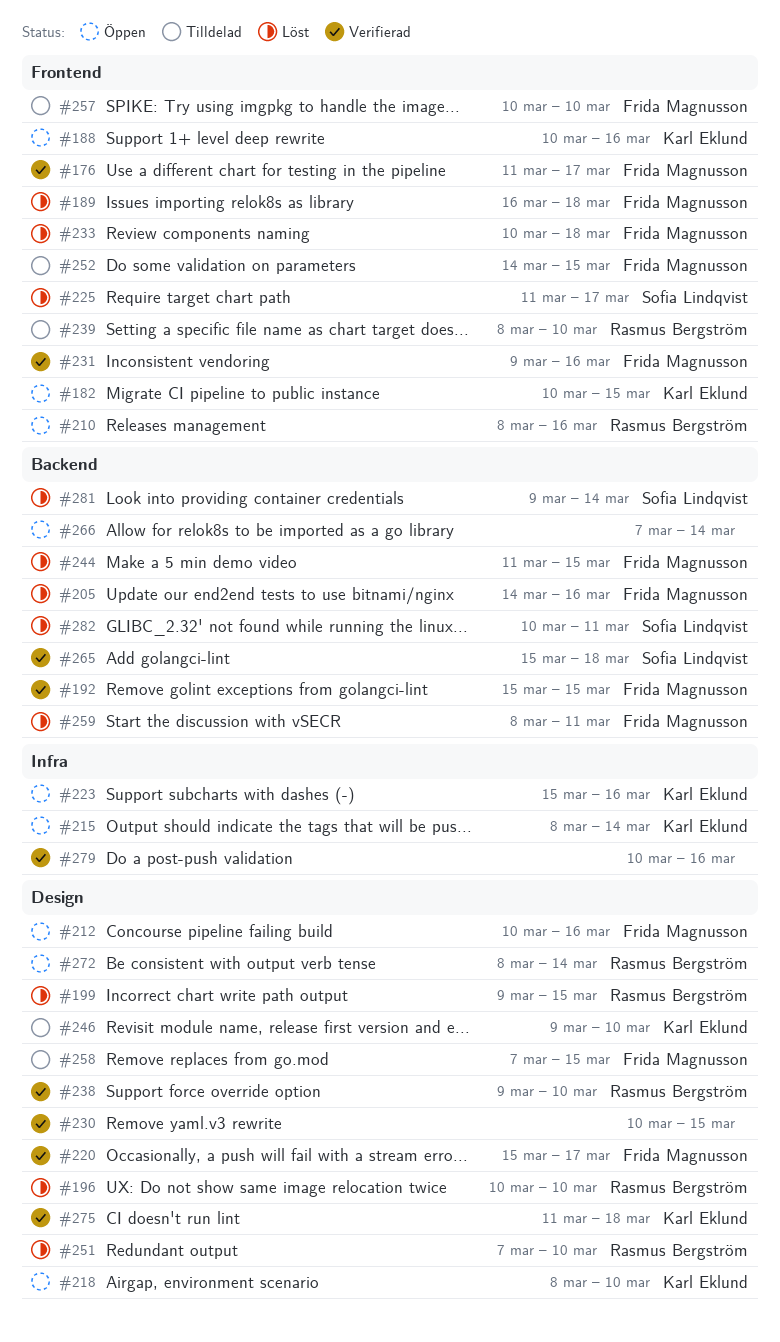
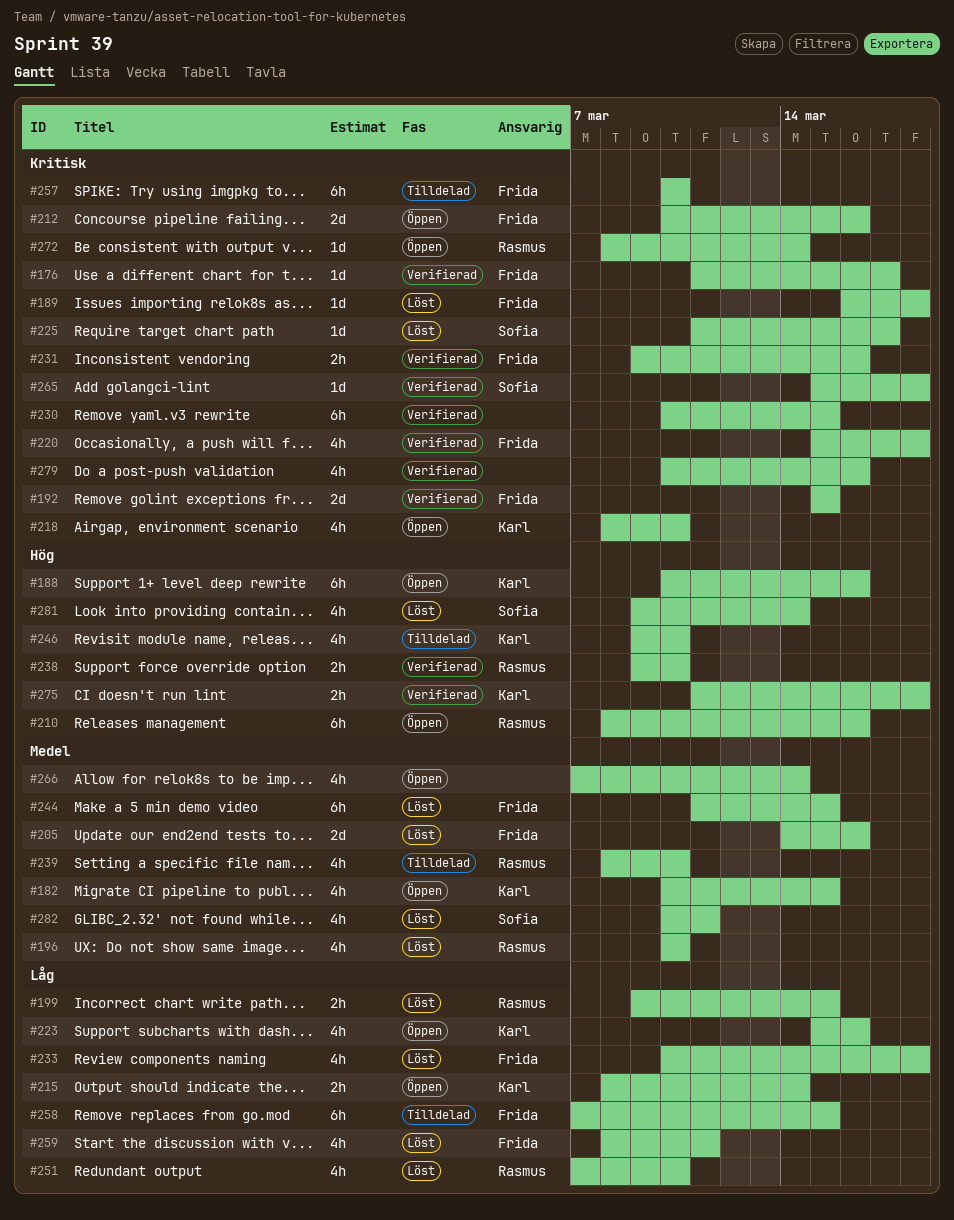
#220, due: Mar 17 -> Mar 18
#252: present -> none

